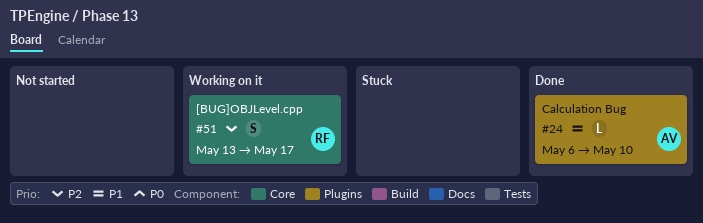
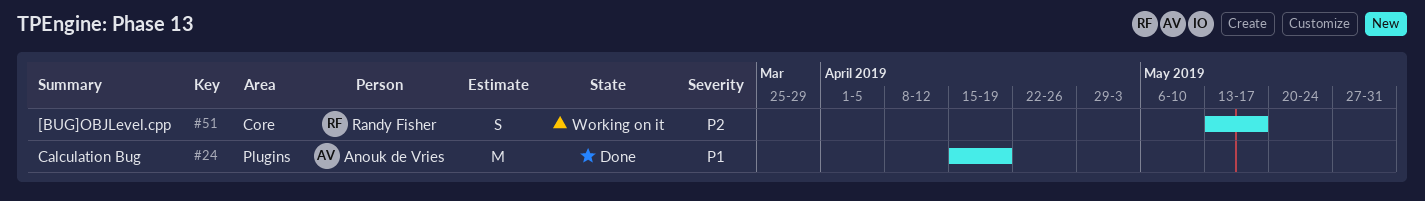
#24, estimate: L -> M
#24, start: May 6 -> Apr 15
#24, due: May 10 -> Apr 19

